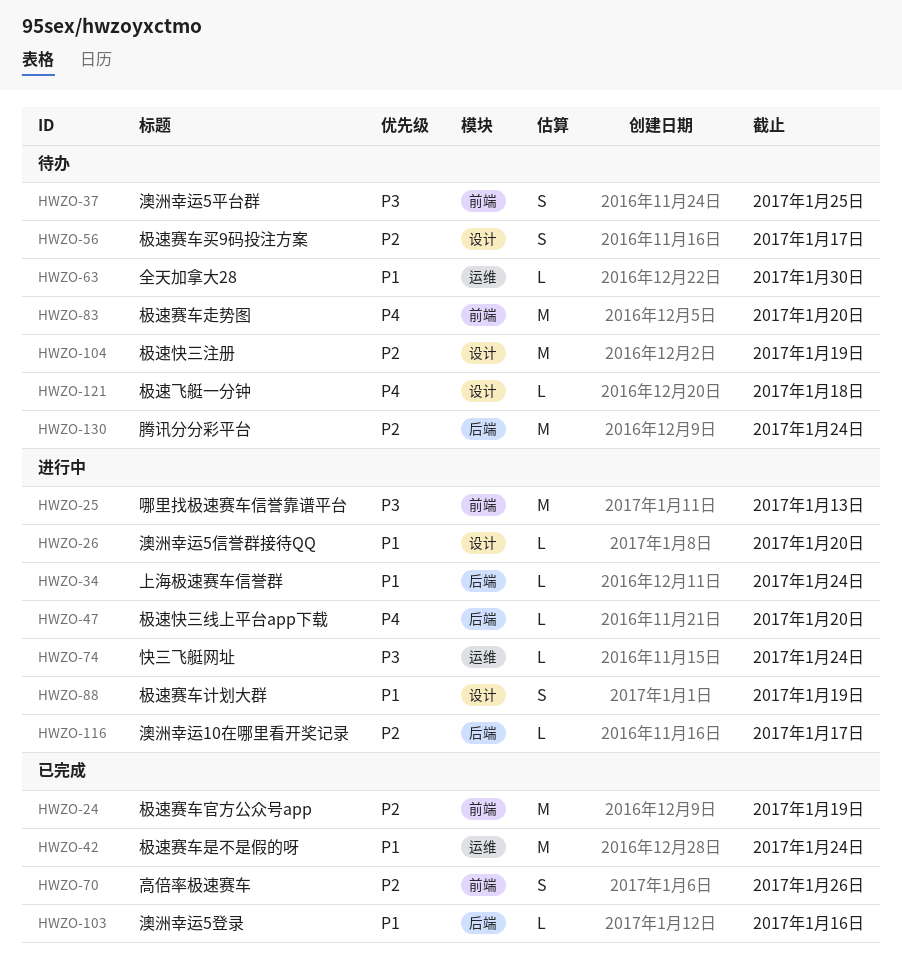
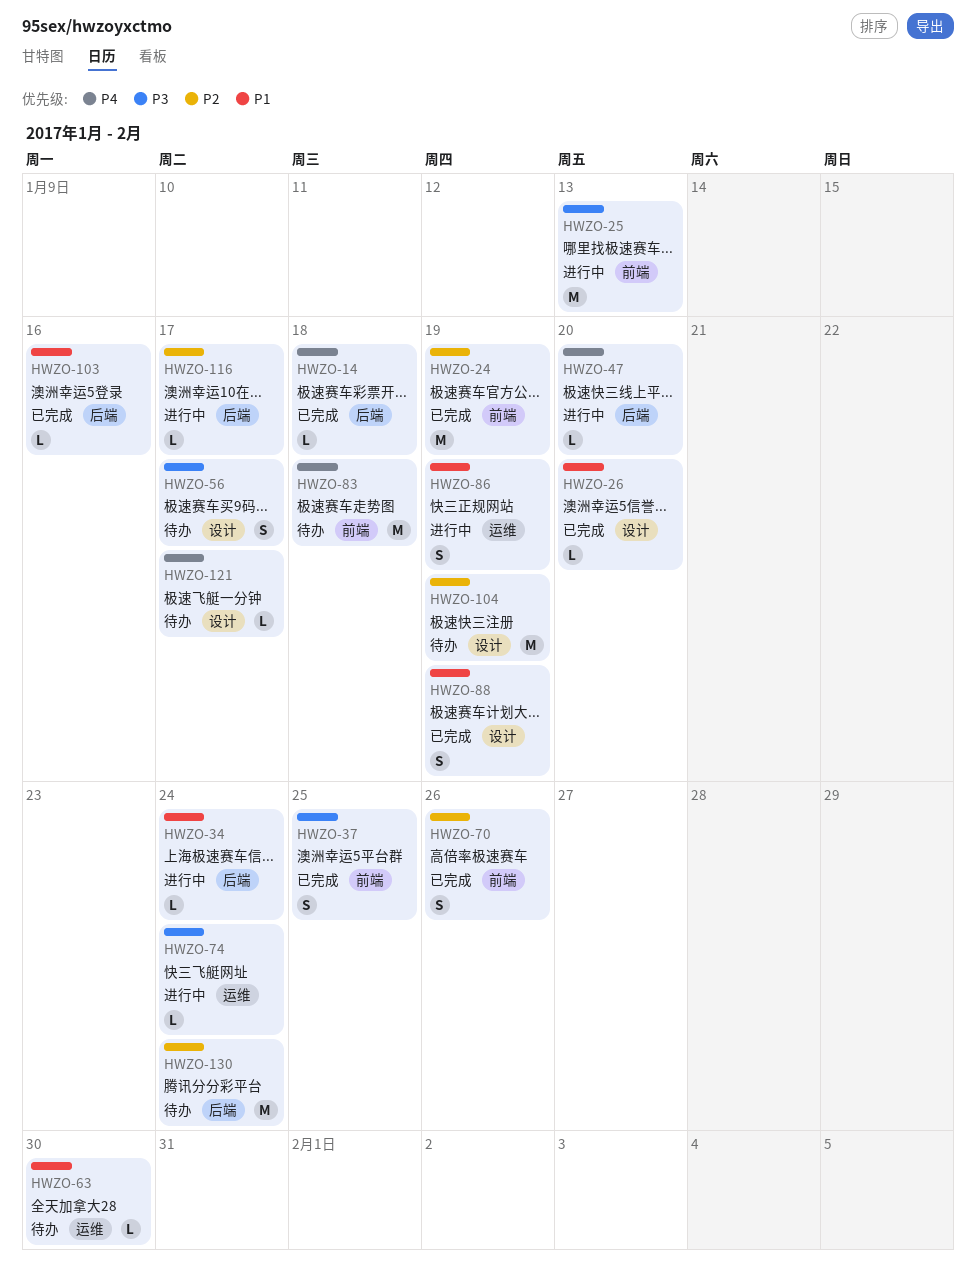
HWZO-14: none -> present
HWZO-26, status: 进行中 -> 已完成
HWZO-37, status: 待办 -> 已完成
HWZO-42: present -> none
HWZO-56, priority: P2 -> P3
HWZO-83, due: Jan 20 -> Jan 18
HWZO-86: none -> present
HWZO-88, status: 进行中 -> 已完成
HWZO-121, due: Jan 18 -> Jan 17

